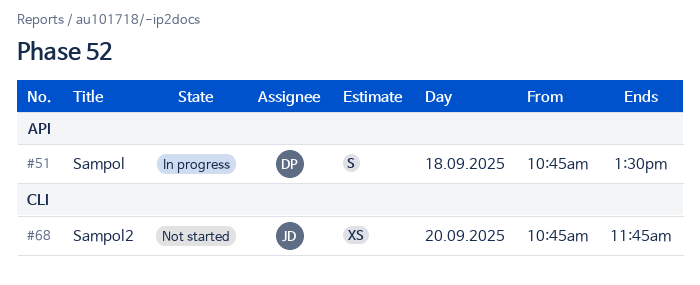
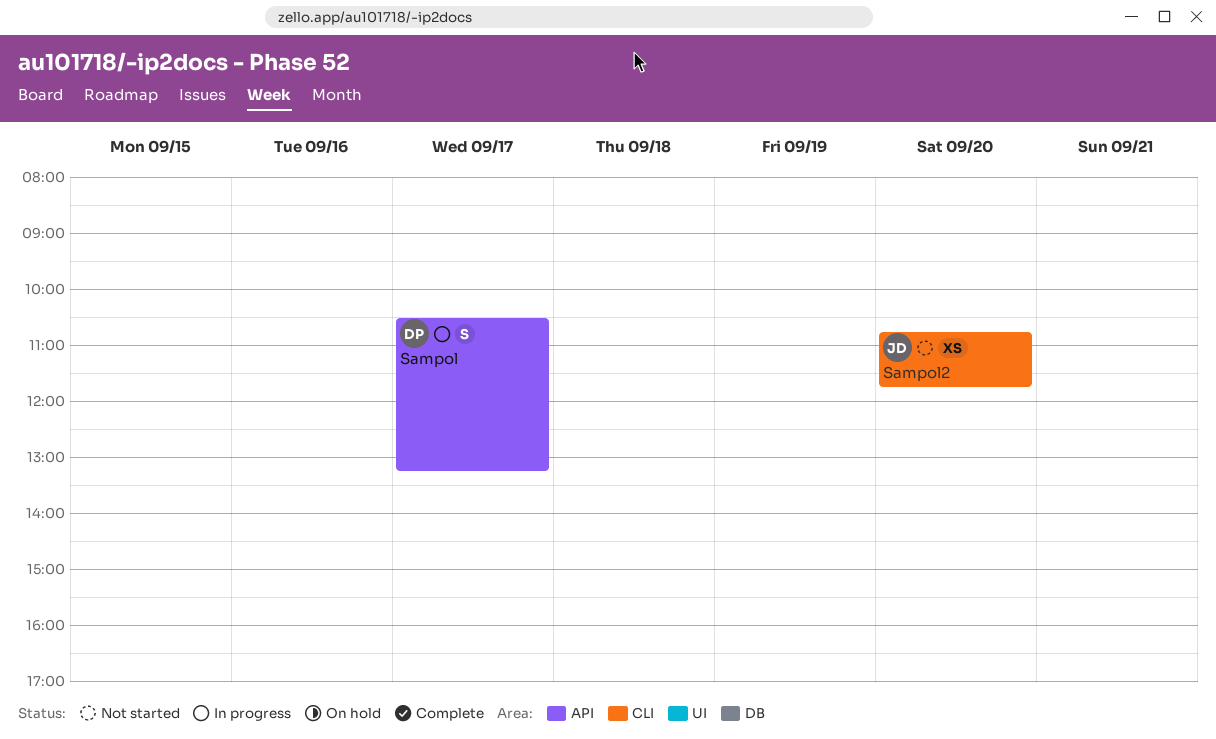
Sampol, day: Sep 18 -> Sep 17
Sampol, begins: 10:45 -> 10:30
Sampol, ends: 13:30 -> 13:15

